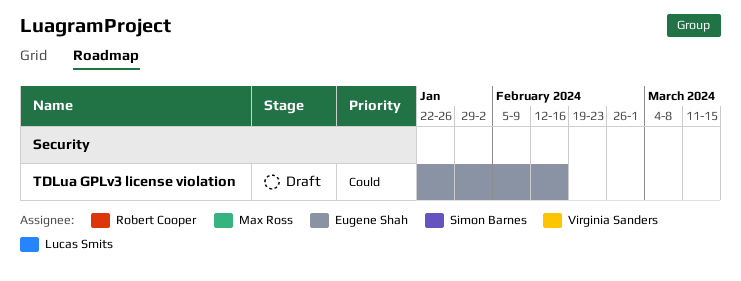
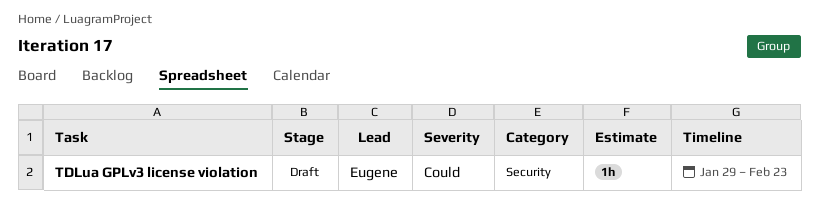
TDLua GPLv3 license violation, start: Jan 22 -> Jan 29
TDLua GPLv3 license violation, due: Feb 16 -> Feb 23

